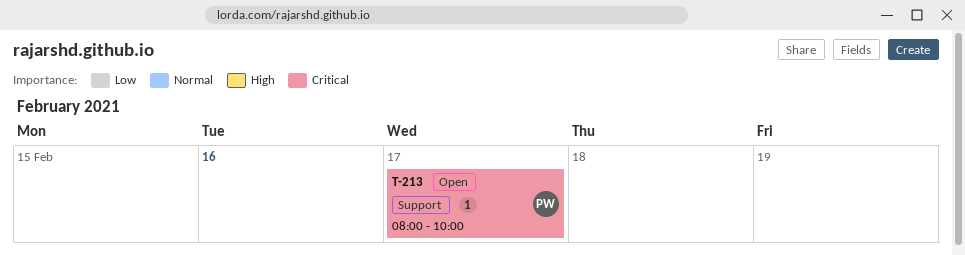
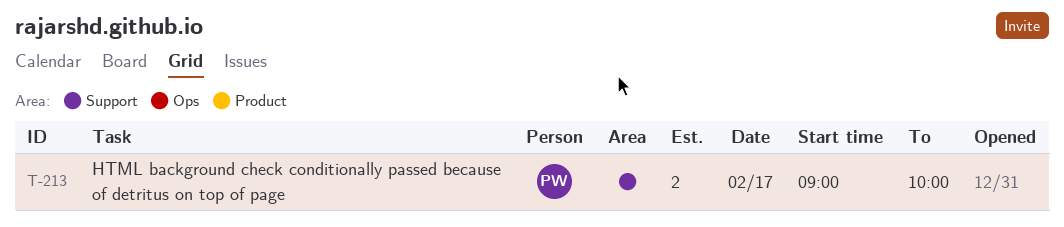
T-213, estimate: 1 -> 2
T-213, begins: 08:00 -> 09:00

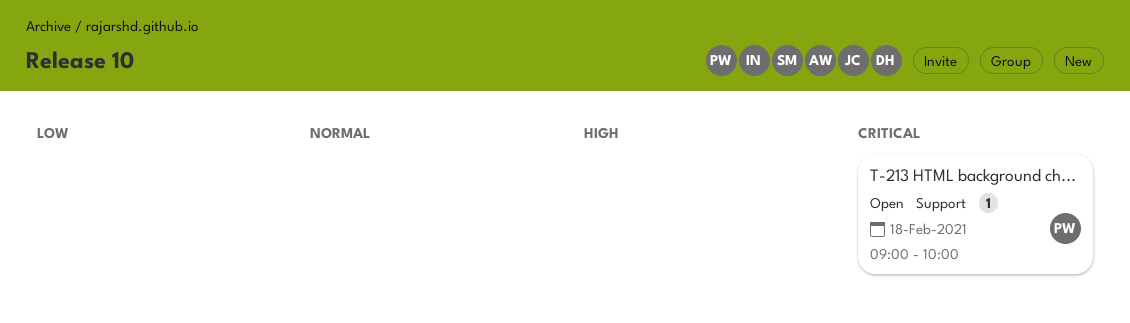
T-213, estimate: 2 -> 1
T-213, day: Feb 17 -> Feb 18

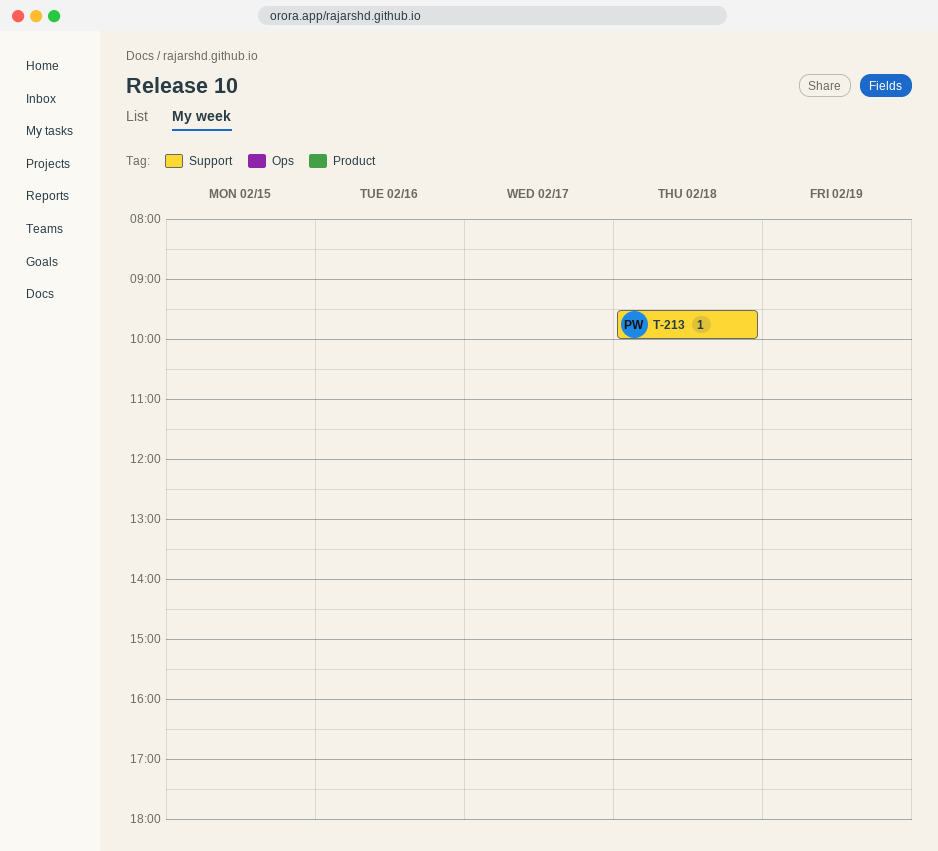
T-213, begins: 09:00 -> 09:30

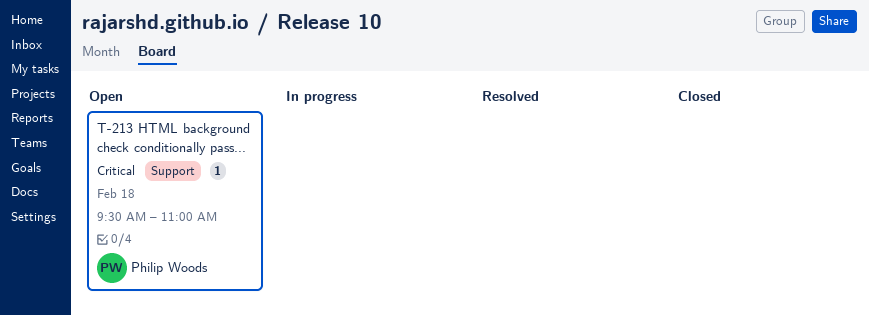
T-213, ends: 10:00 -> 11:00

